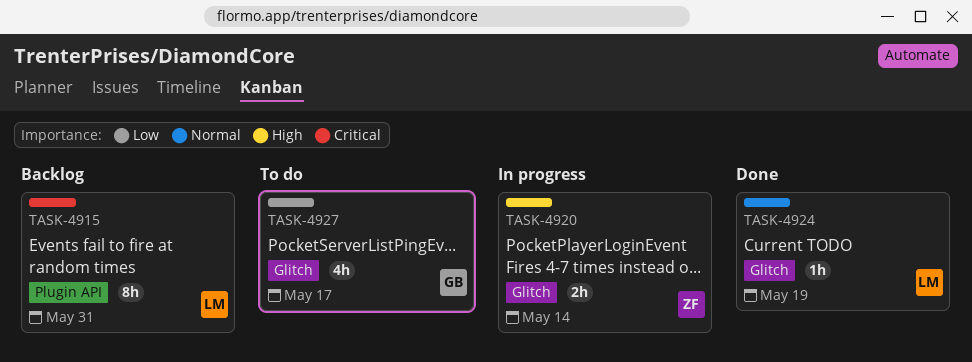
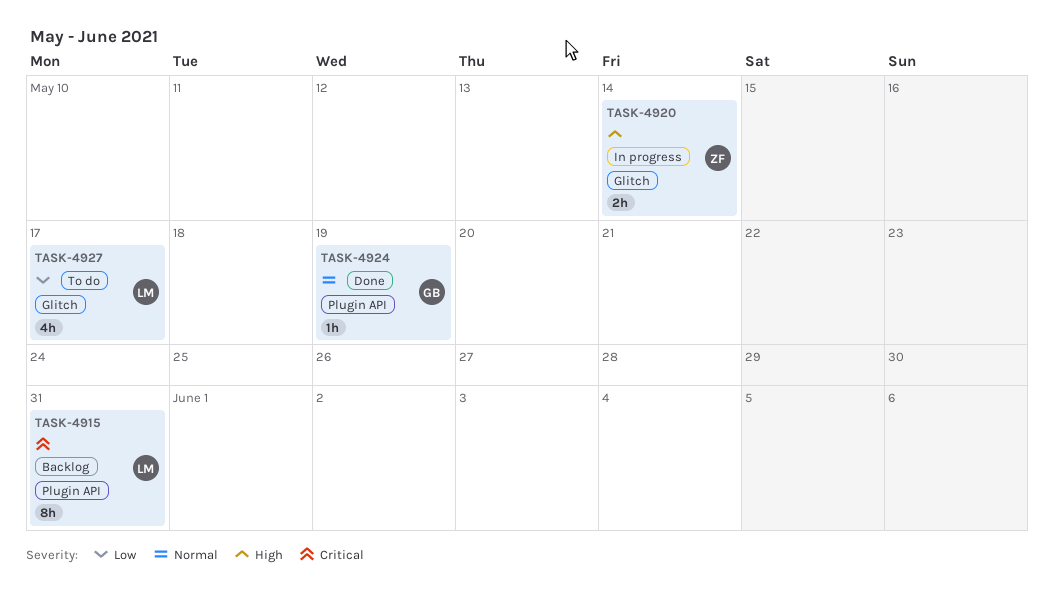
TASK-4924, owner: LM -> GB
TASK-4924, label: Glitch -> Plugin API
TASK-4927, owner: GB -> LM

